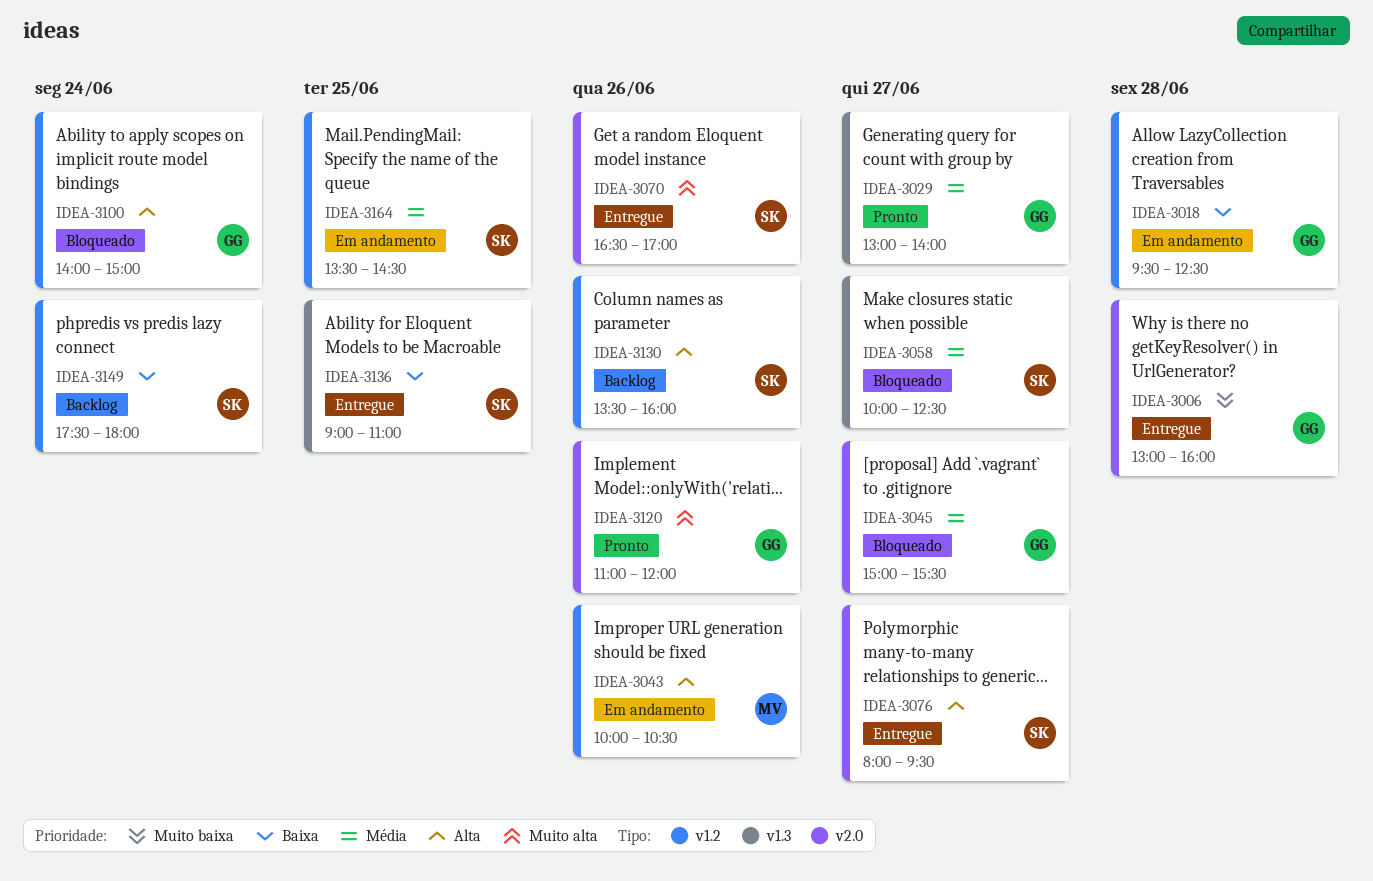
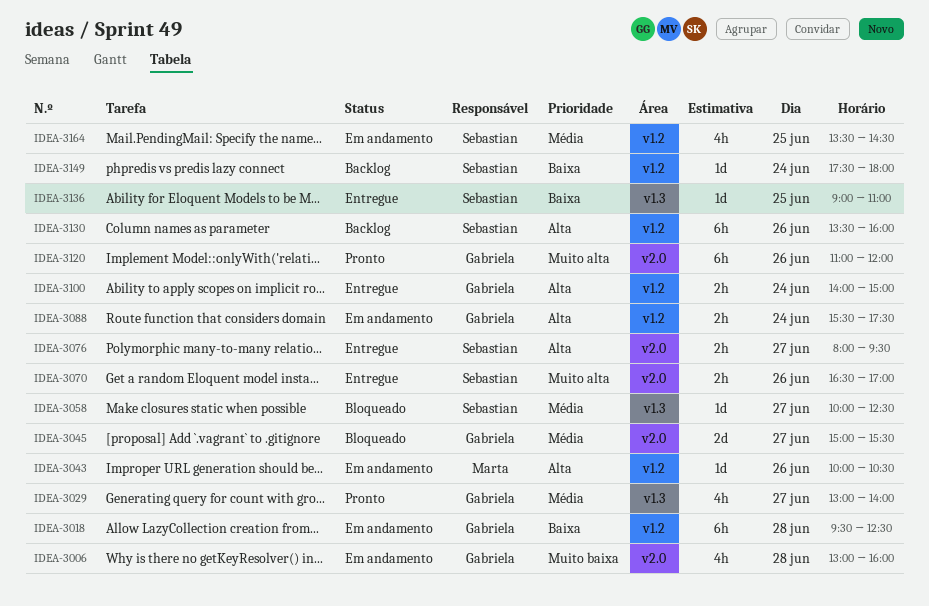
IDEA-3006, status: Entregue -> Em andamento
IDEA-3088: none -> present
IDEA-3100, status: Bloqueado -> Entregue

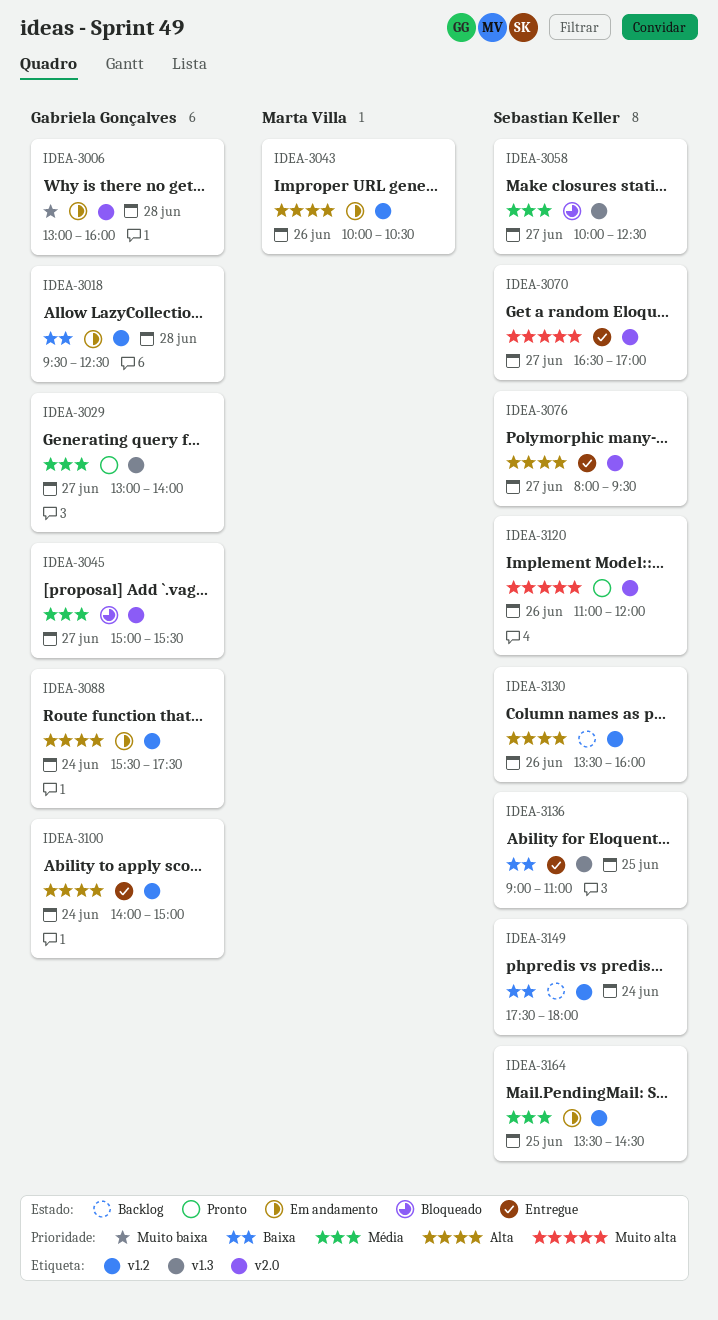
IDEA-3070, day: Jun 26 -> Jun 27
IDEA-3120, owner: Gabriela Gonçalves -> Sebastian Keller

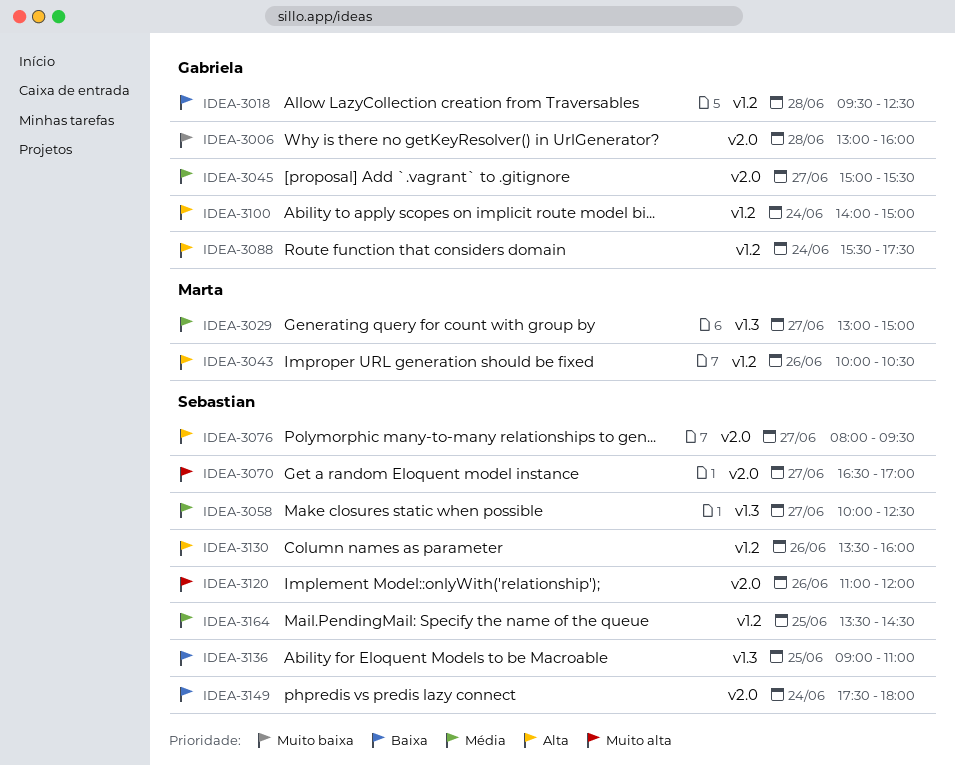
IDEA-3029, owner: Gabriela Gonçalves -> Marta Villa
IDEA-3029, ends: 14:00 -> 15:00
IDEA-3149, label: v1.2 -> v2.0

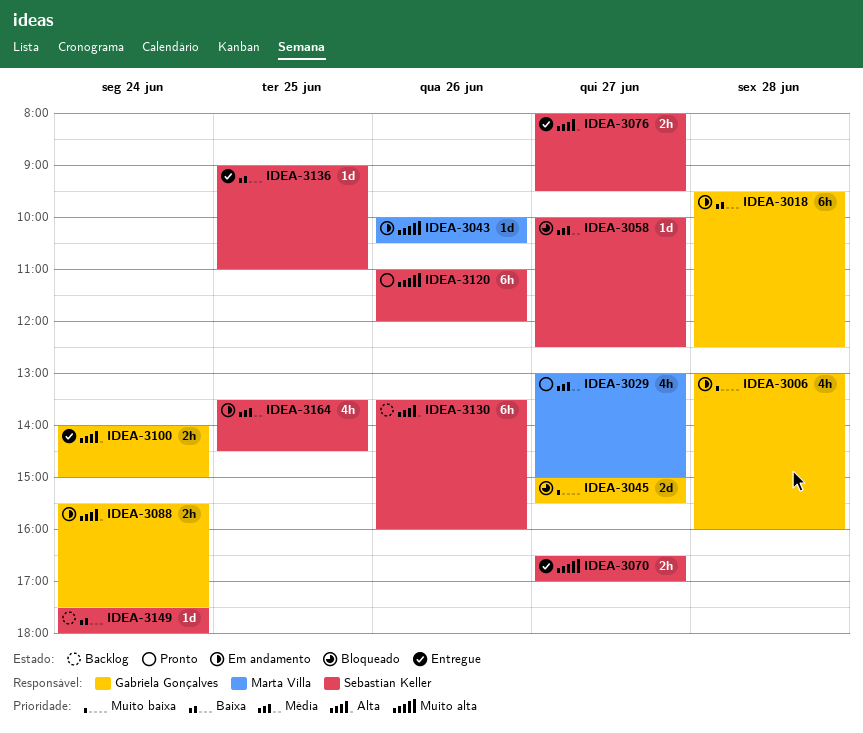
IDEA-3043, priority: Alta -> Muito alta
IDEA-3045, priority: Média -> Muito baixa

